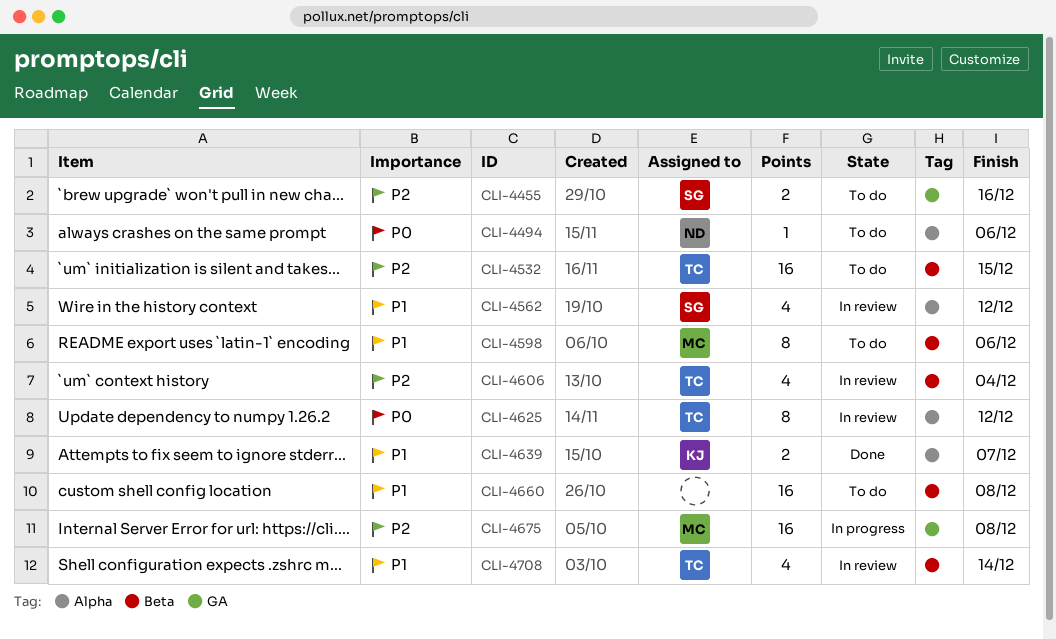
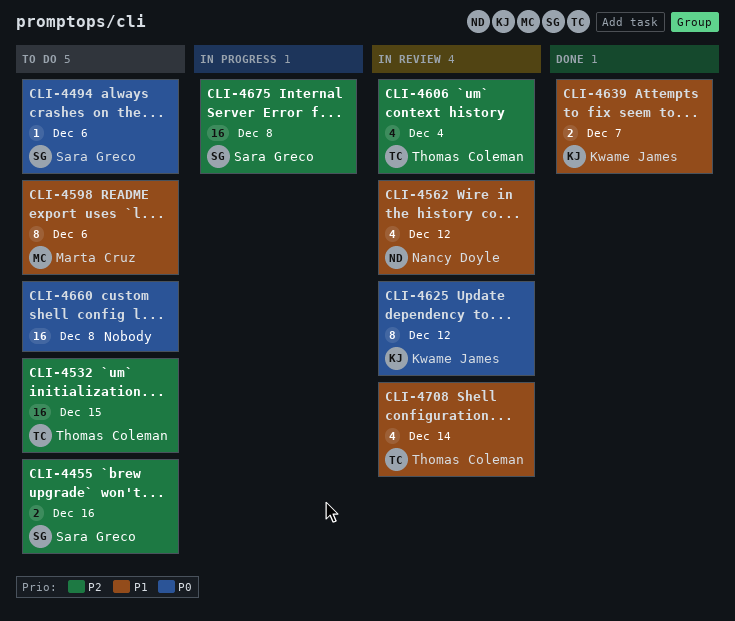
CLI-4494, owner: Nancy Doyle -> Sara Greco
CLI-4562, owner: Sara Greco -> Nancy Doyle
CLI-4625, owner: Thomas Coleman -> Kwame James
CLI-4660, priority: P1 -> P0
CLI-4675, owner: Marta Cruz -> Sara Greco

